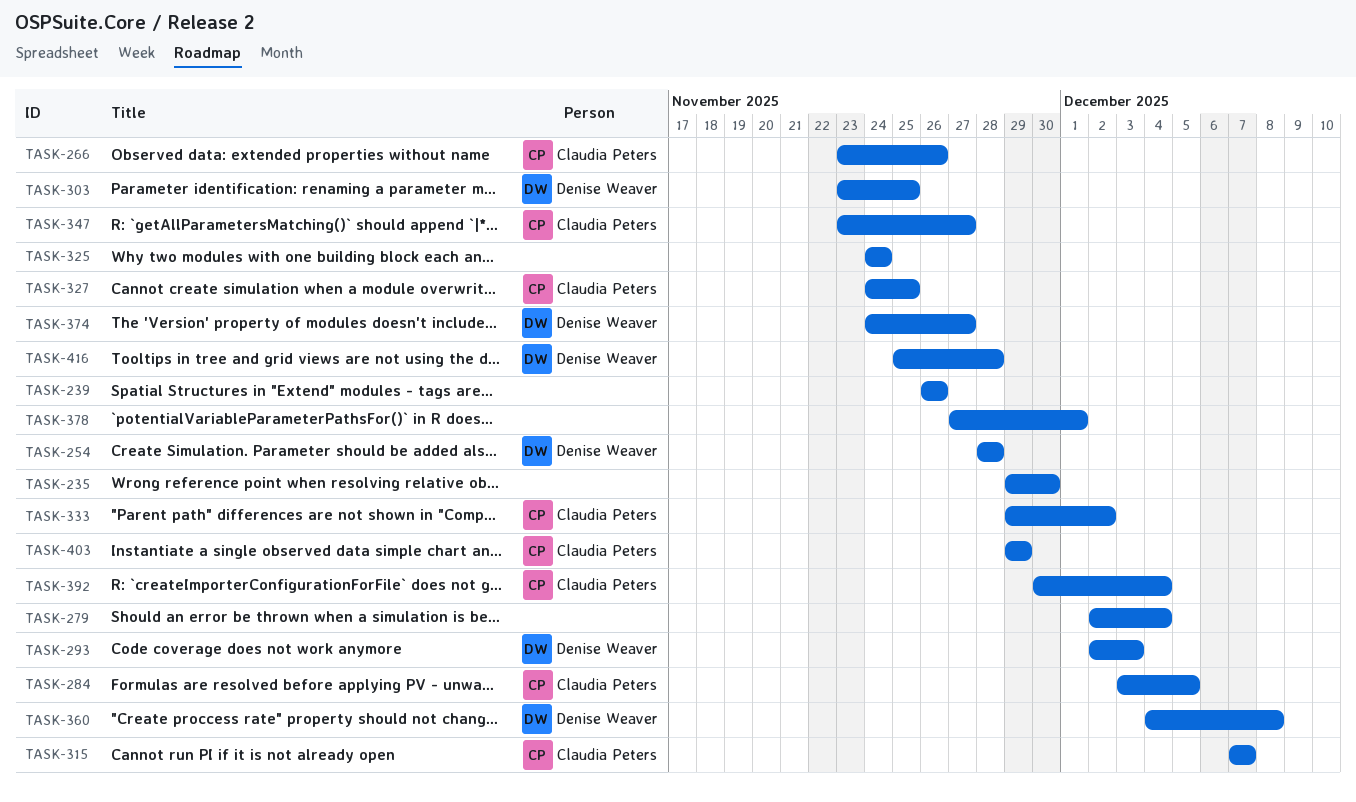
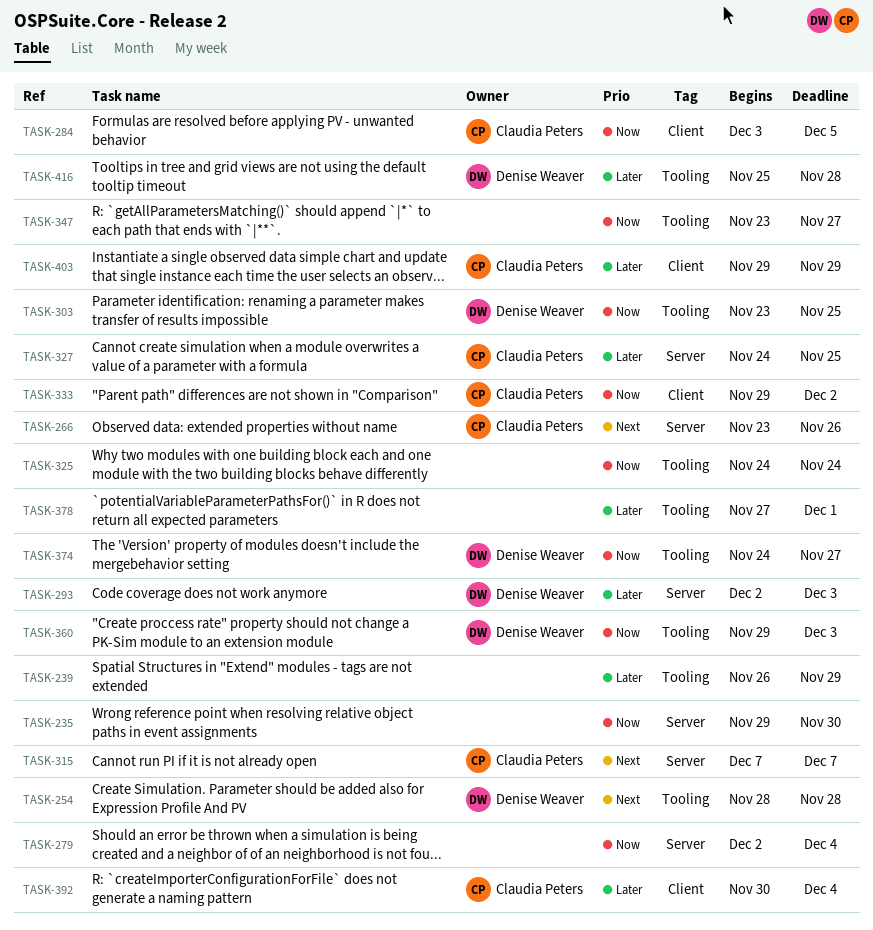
TASK-239, due: Nov 26 -> Nov 29
TASK-347, owner: Claudia Peters -> none
TASK-360, start: Dec 4 -> Nov 29
TASK-360, due: Dec 8 -> Dec 3

